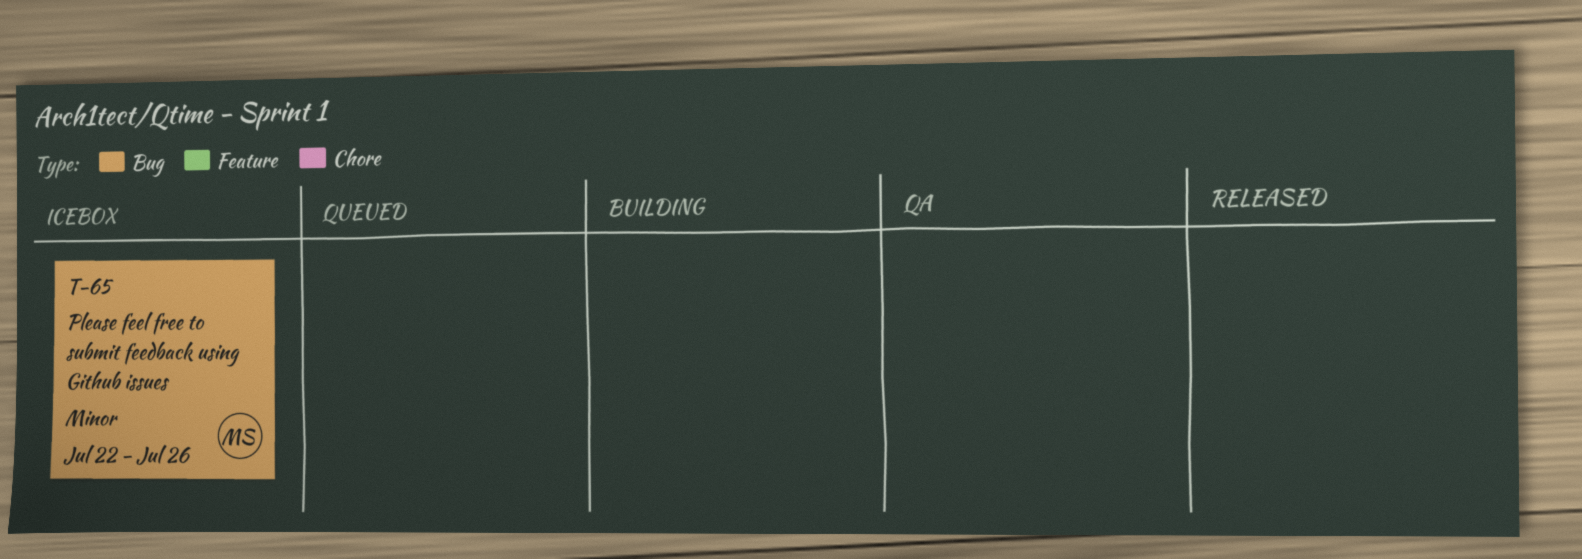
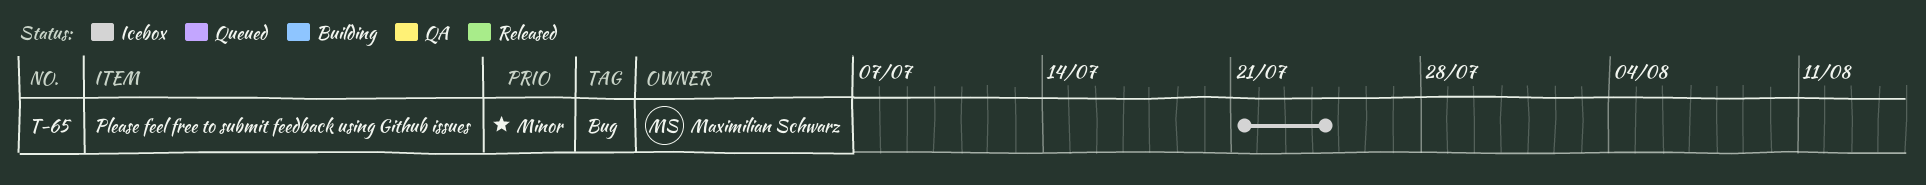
T-65, start: Jul 22 -> Jul 21
T-65, due: Jul 26 -> Jul 24

